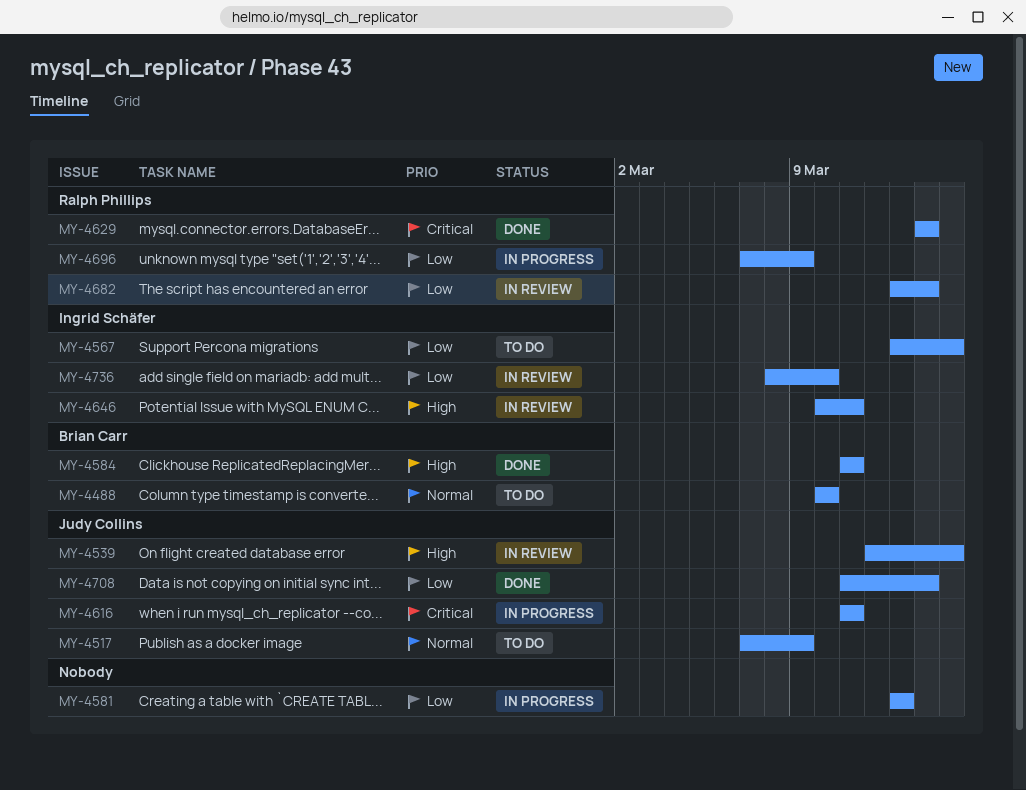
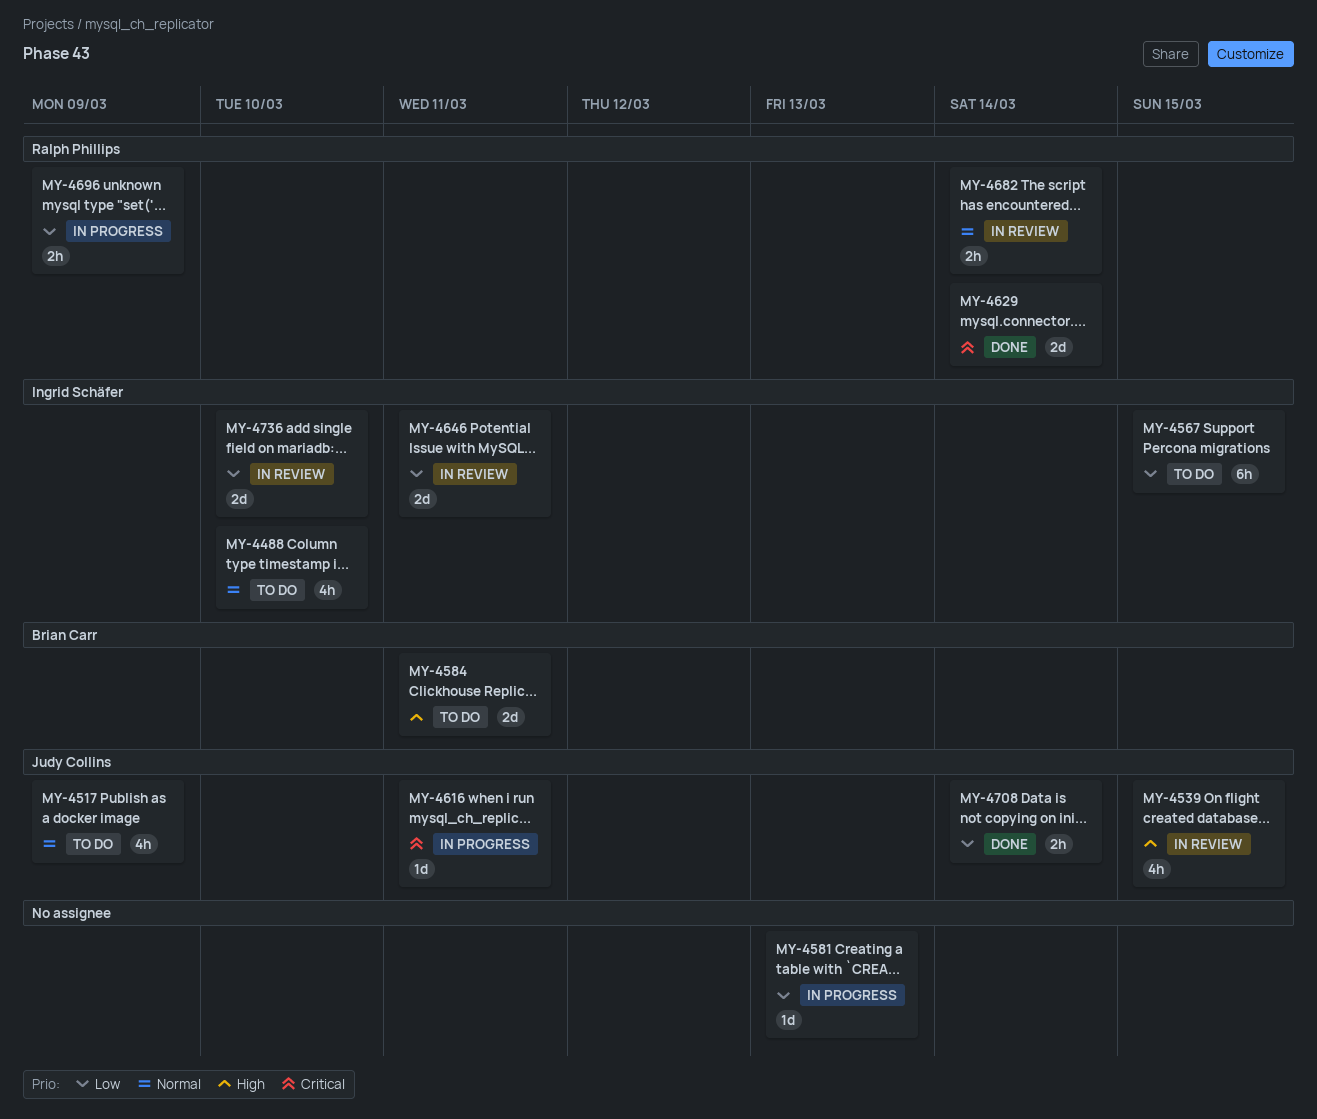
MY-4488, owner: Brian Carr -> Ingrid Schäfer
MY-4584, status: Done -> To do
MY-4646, priority: High -> Low
MY-4682, priority: Low -> Normal

